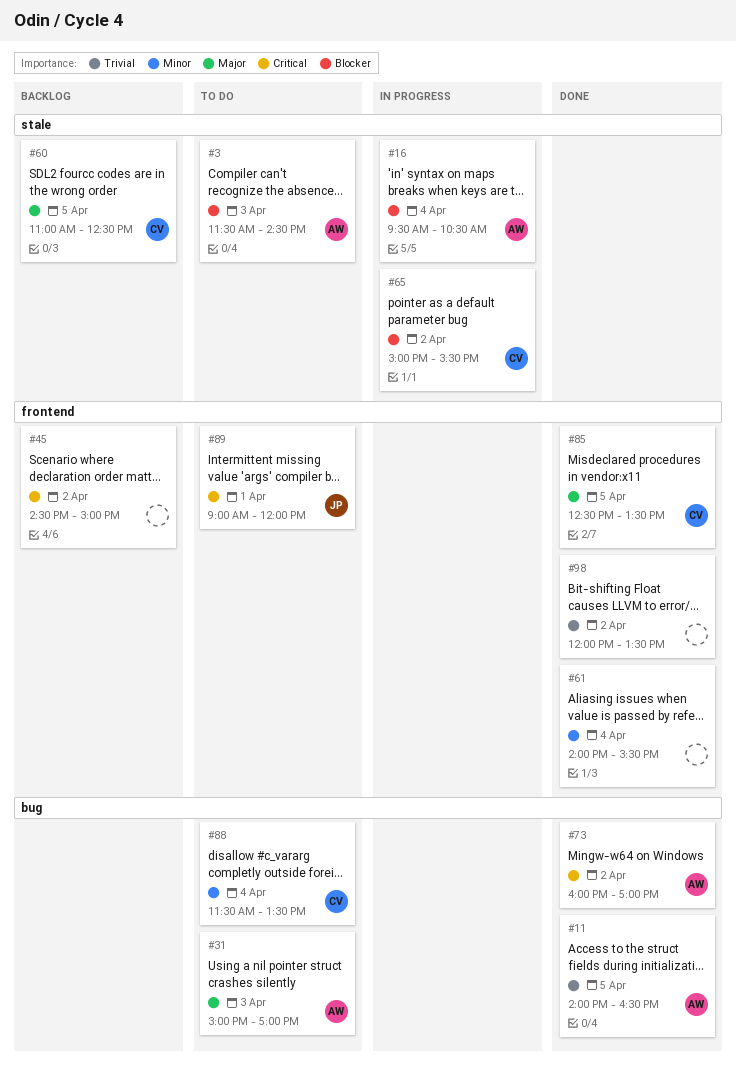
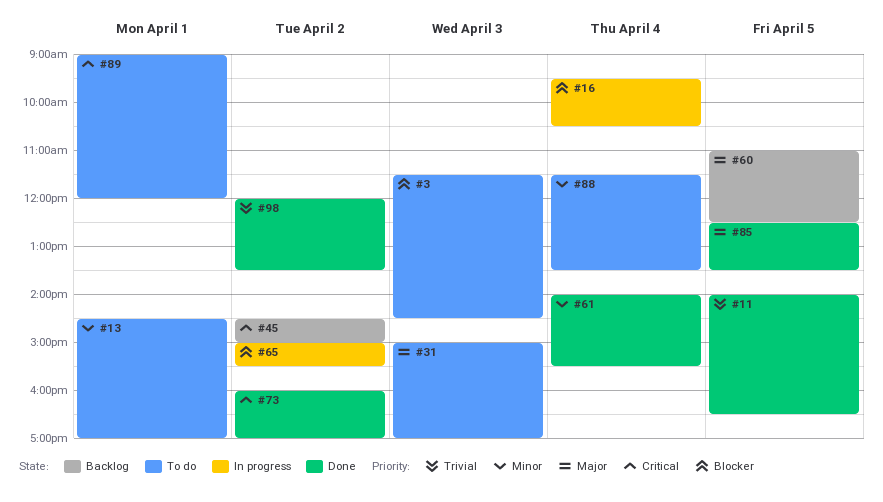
#13: none -> present

